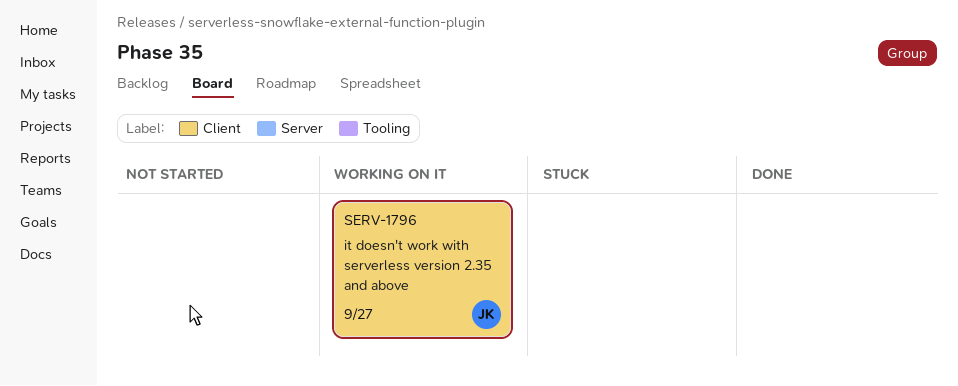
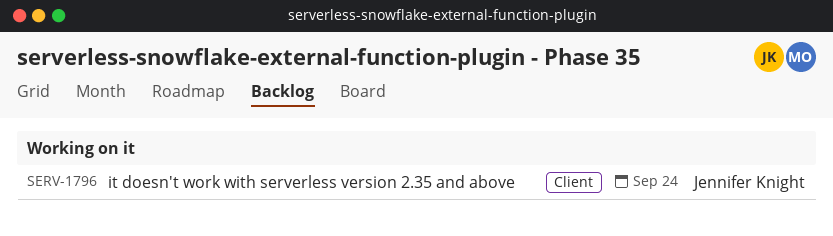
SERV-1796, due: Sep 27 -> Sep 24

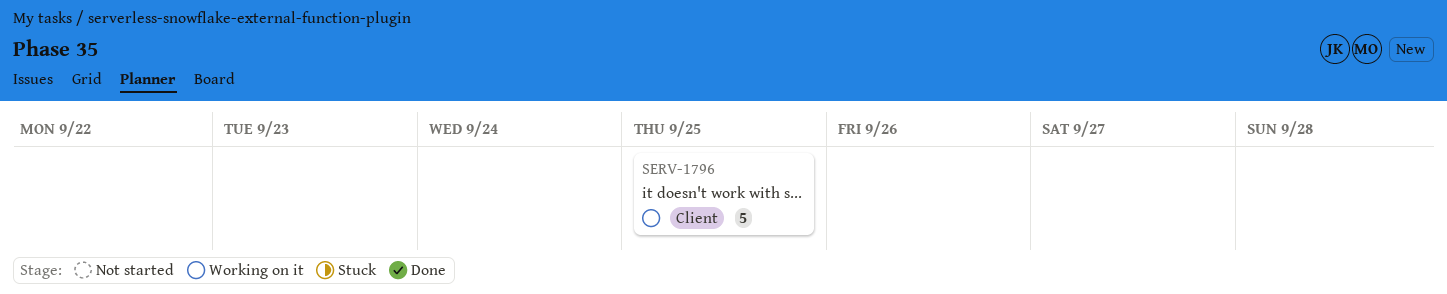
SERV-1796, due: Sep 24 -> Sep 25

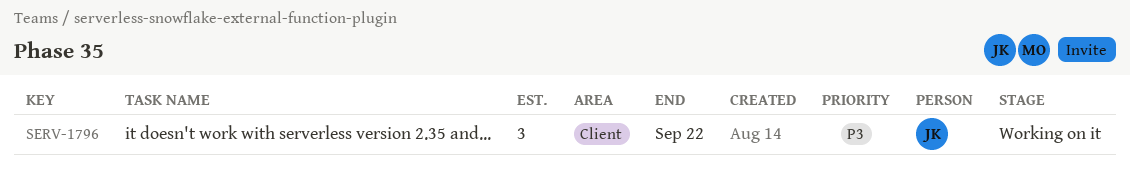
SERV-1796, estimate: 5 -> 3
SERV-1796, due: Sep 25 -> Sep 22

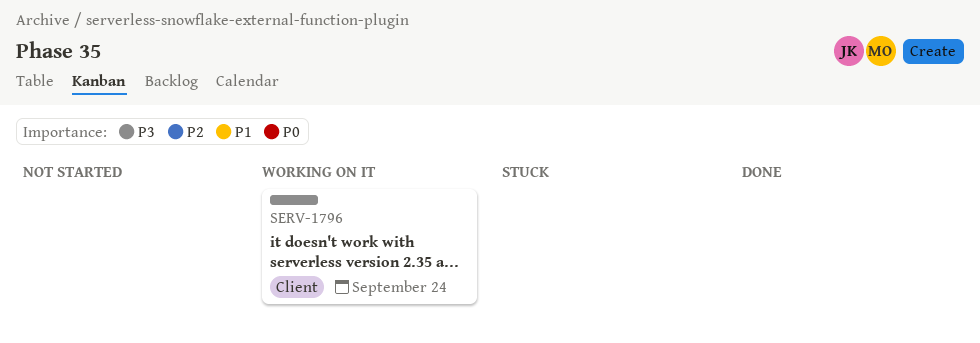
SERV-1796, due: Sep 22 -> Sep 24

